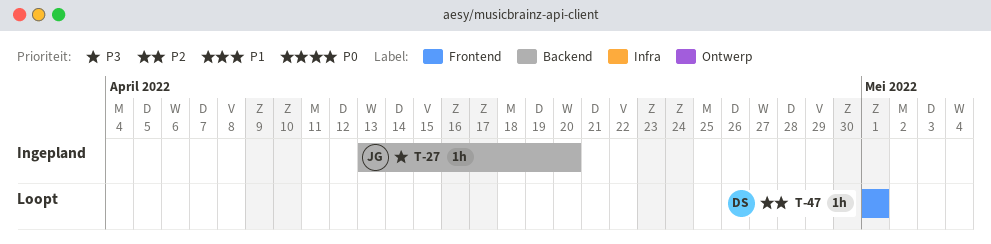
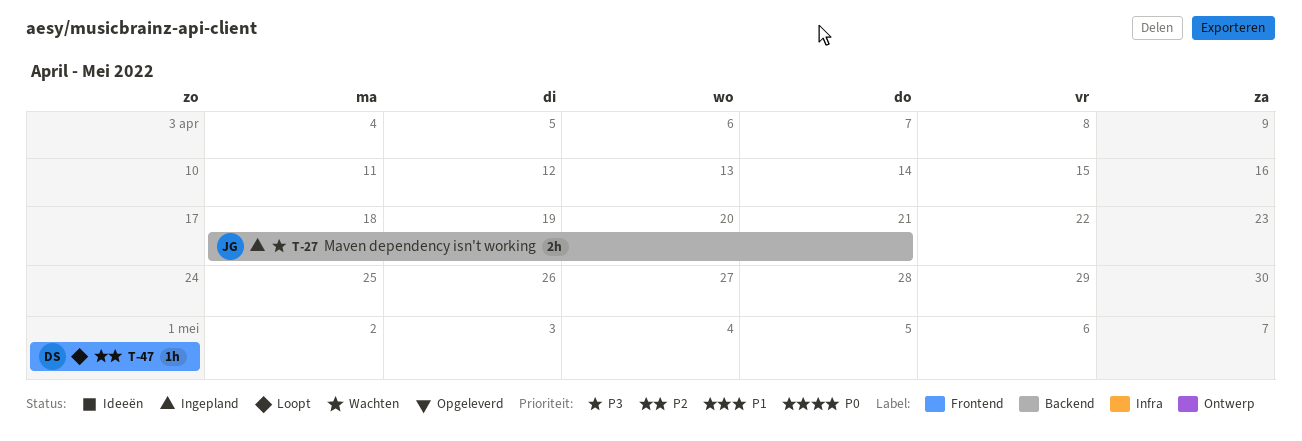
T-27, estimate: 1h -> 2h
T-27, start: Apr 13 -> Apr 18
T-27, due: Apr 20 -> Apr 21

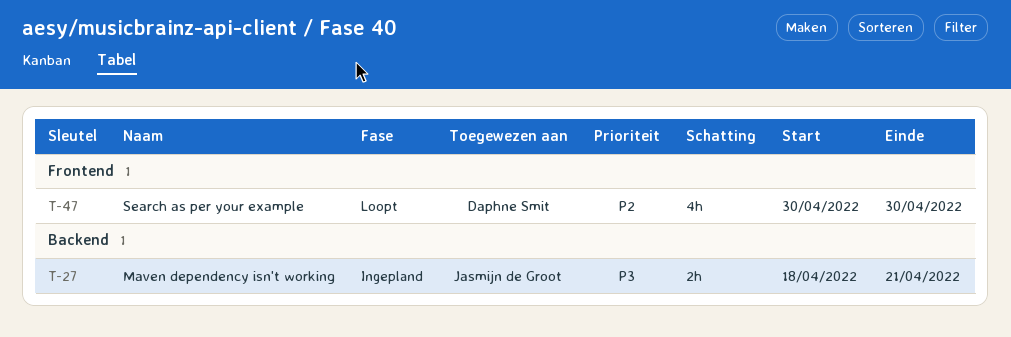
T-47, estimate: 1h -> 4h
T-47, start: May 1 -> Apr 30
T-47, due: May 1 -> Apr 30

